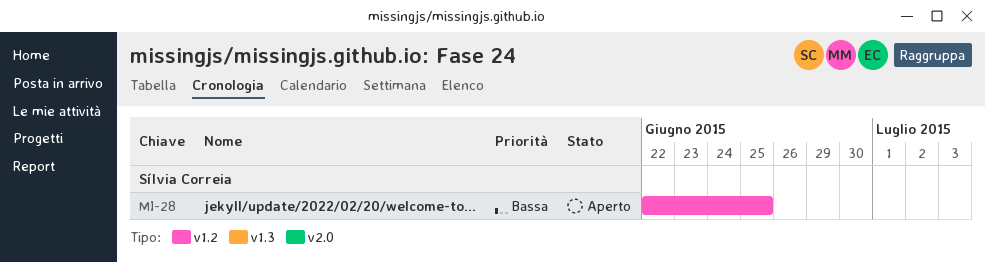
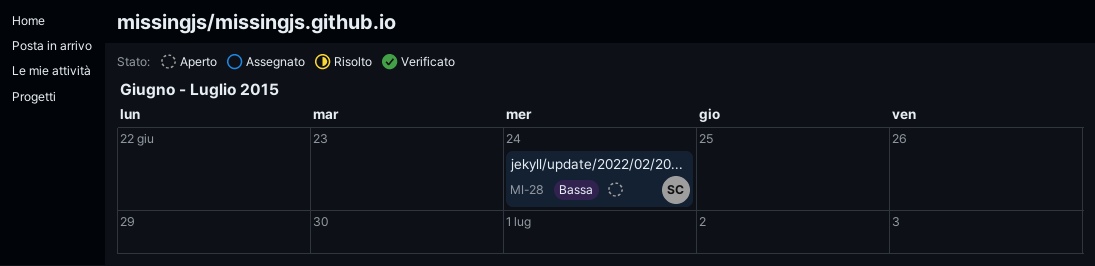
MI-28, due: Jun 25 -> Jun 24

